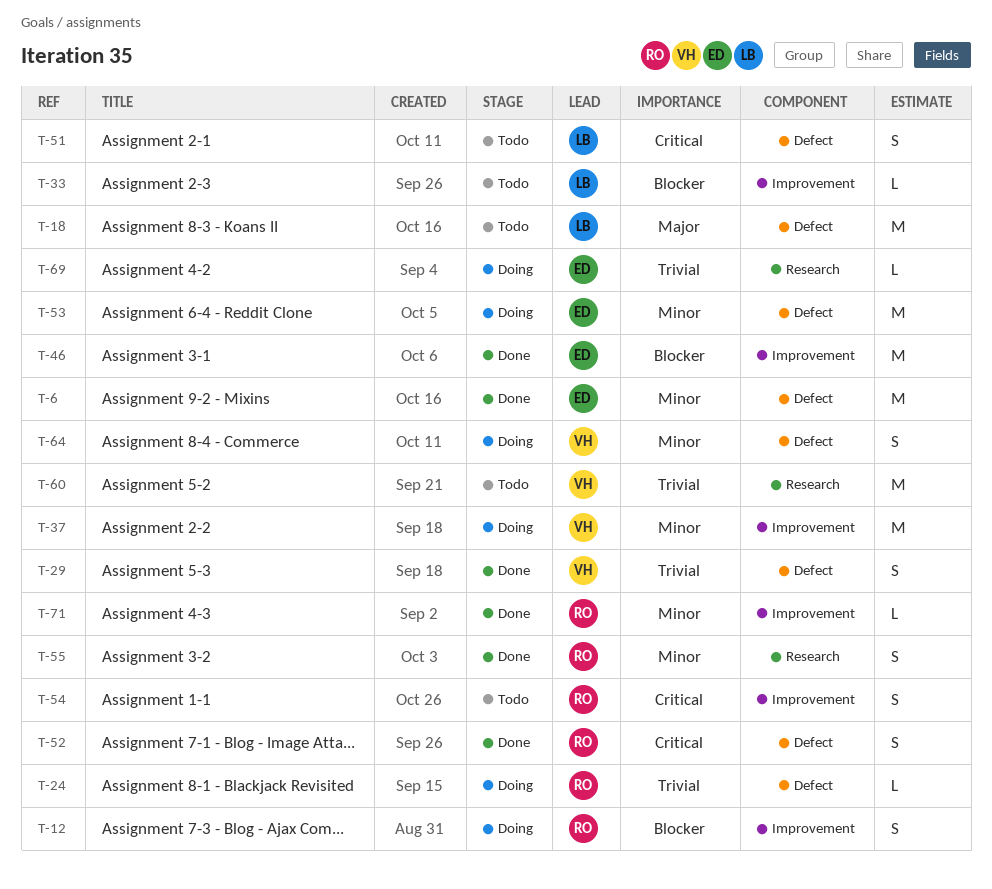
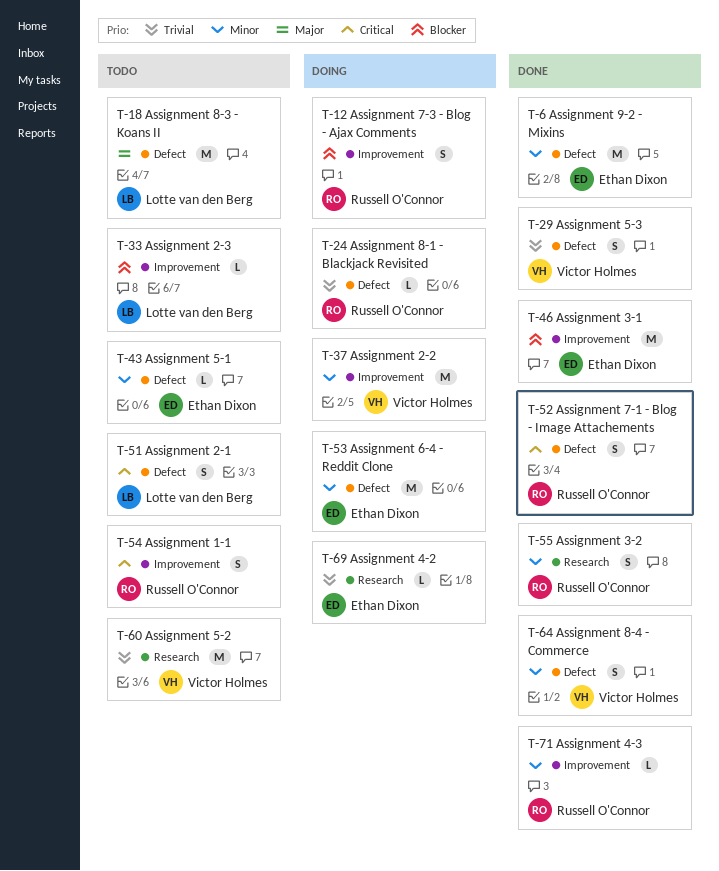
T-43: none -> present
T-64, status: Doing -> Done

